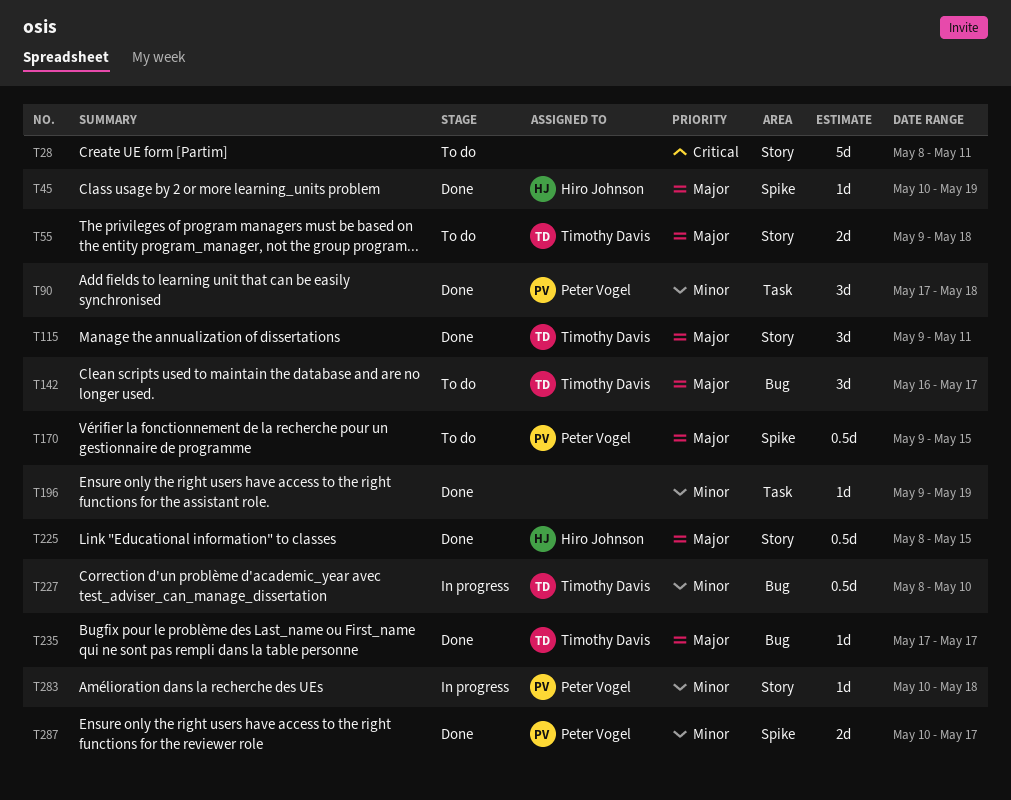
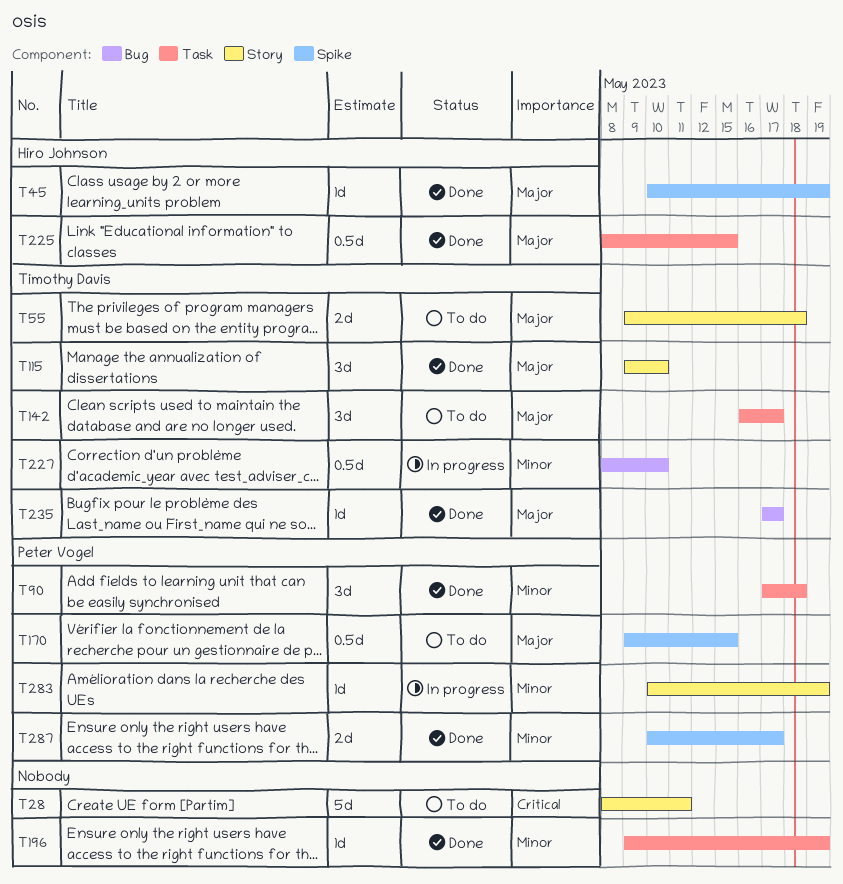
T115, due: May 11 -> May 10
T142, label: Bug -> Task
T225, label: Story -> Task
T283, due: May 18 -> May 19

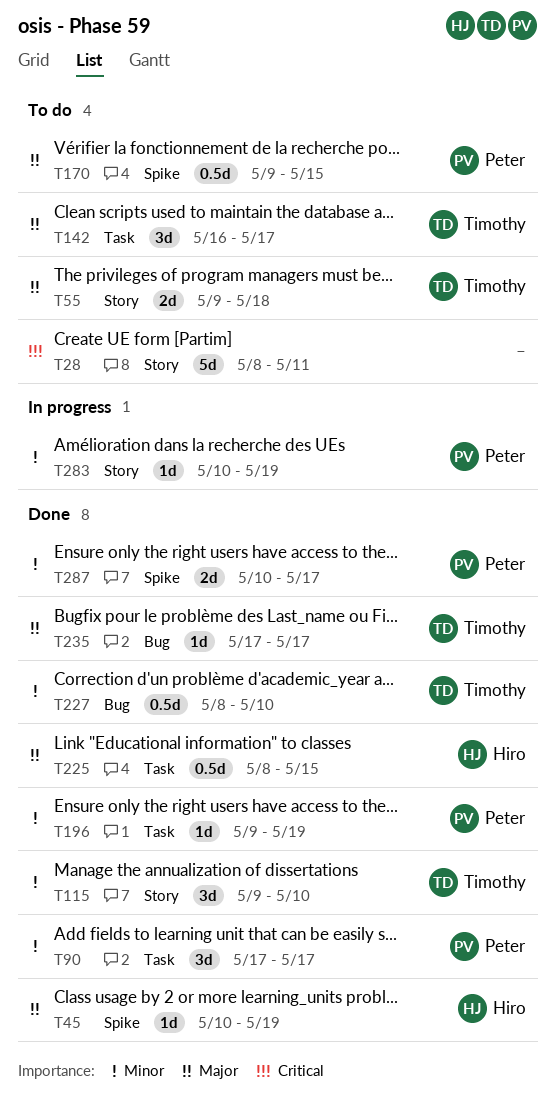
T90, due: May 18 -> May 17
T115, priority: Major -> Minor
T196, owner: none -> Peter Vogel
T227, status: In progress -> Done

